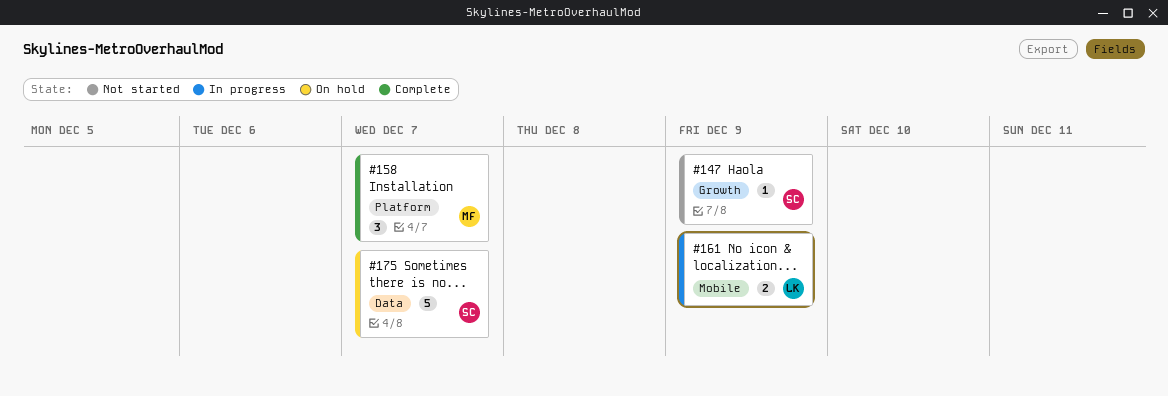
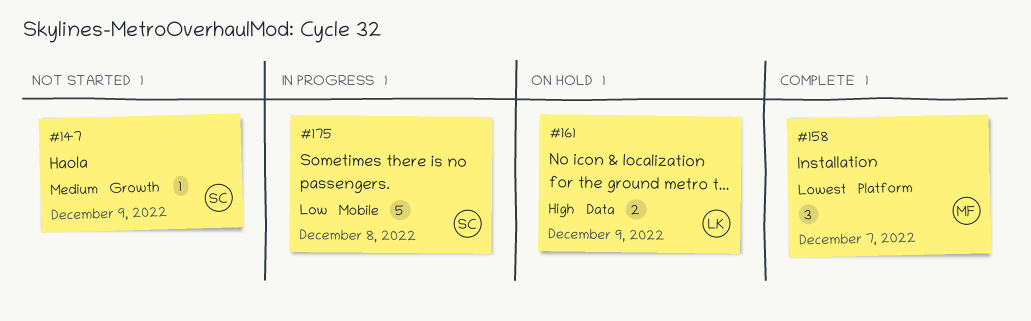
#161, status: In progress -> On hold
#161, label: Mobile -> Data
#175, status: On hold -> In progress
#175, label: Data -> Mobile
#175, due: Dec 7 -> Dec 8

